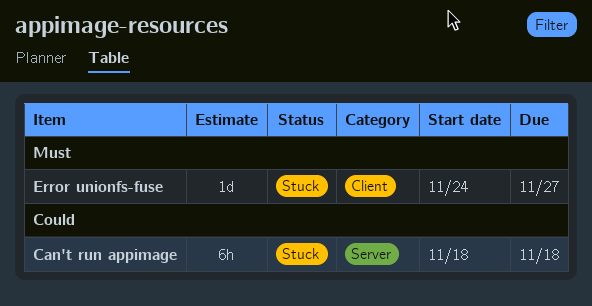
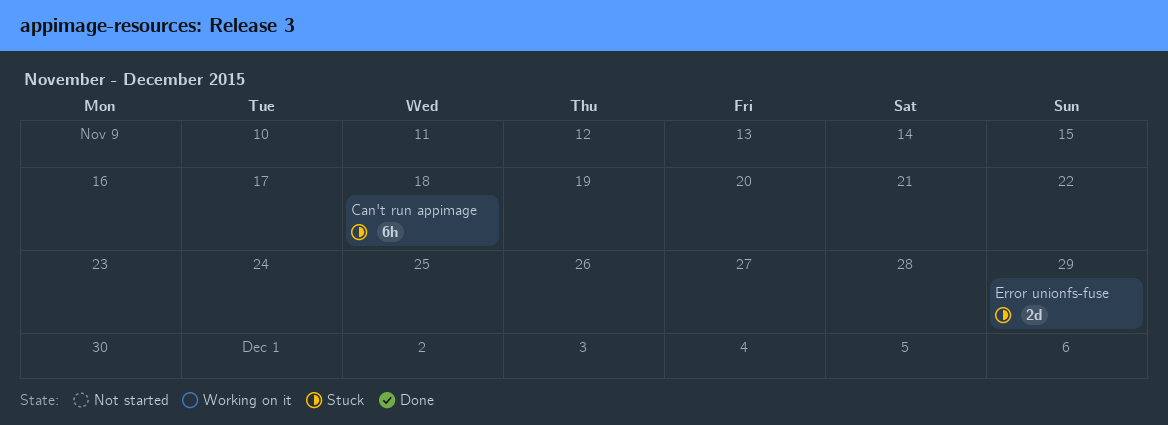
Error unionfs-fuse, estimate: 1d -> 2d
Error unionfs-fuse, due: Nov 27 -> Nov 29

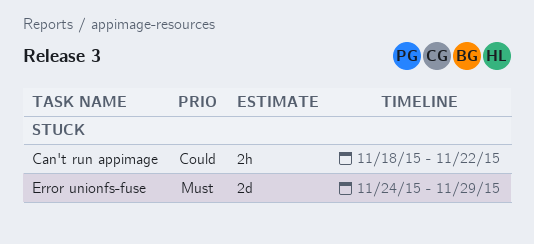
Can't run appimage, estimate: 6h -> 2h
Can't run appimage, due: Nov 18 -> Nov 22

